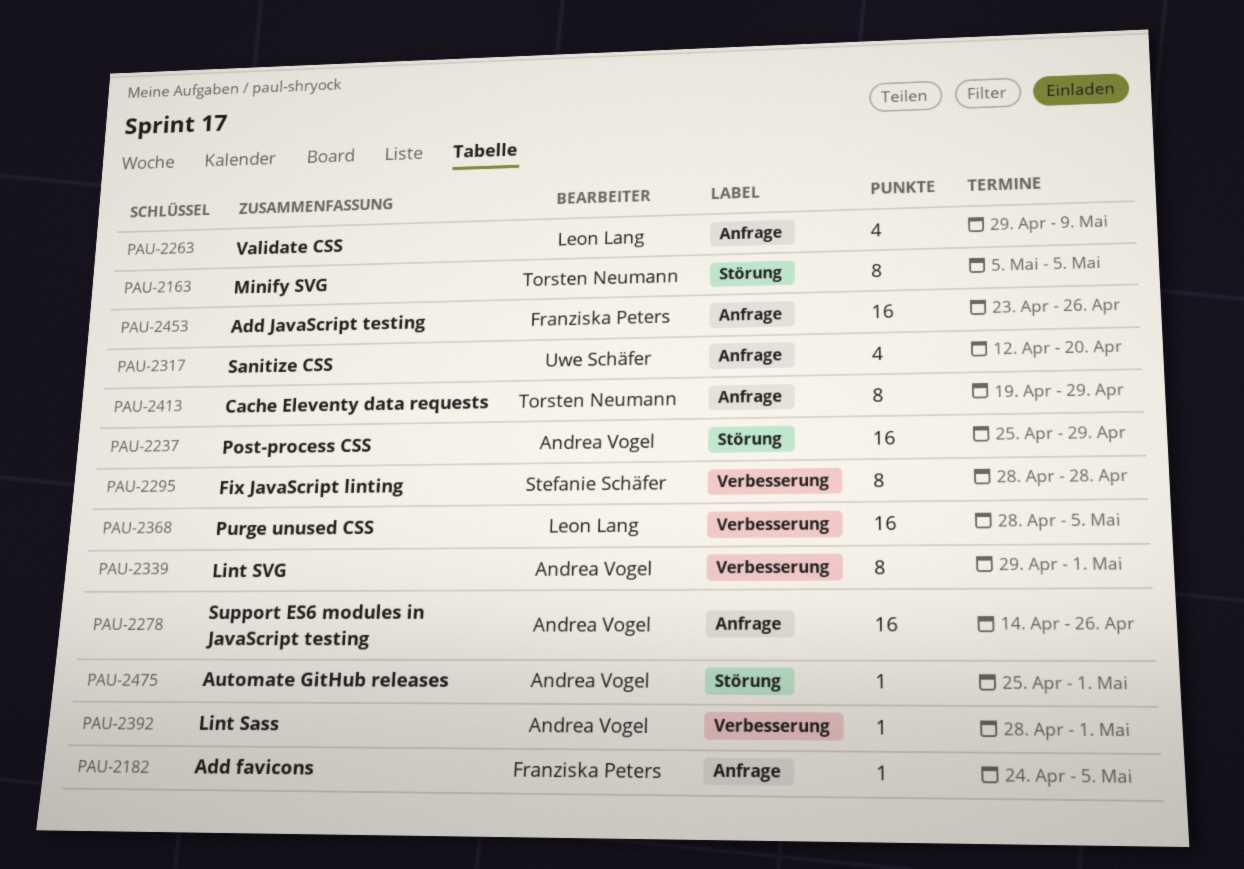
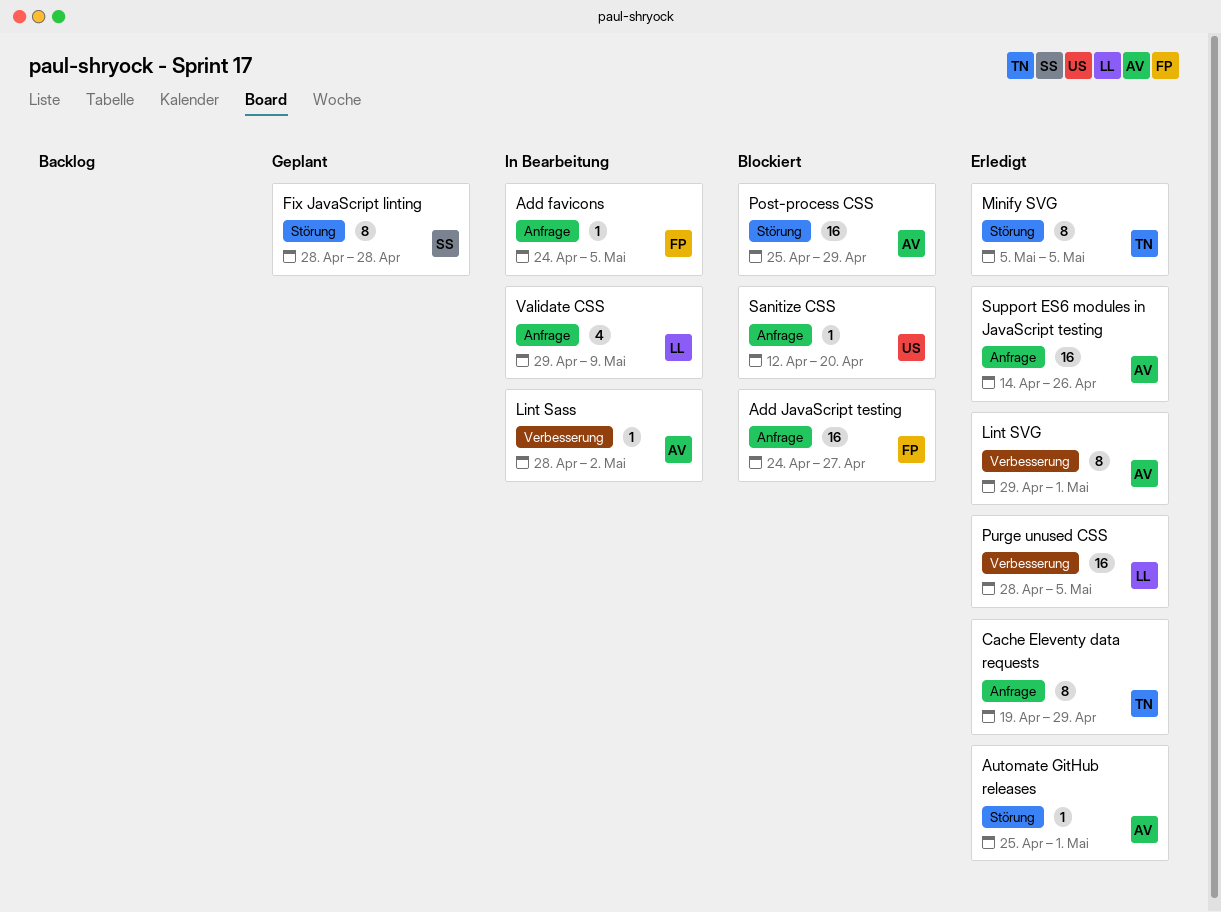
Add JavaScript testing, start: Apr 23 -> Apr 24
Add JavaScript testing, due: Apr 26 -> Apr 27
Fix JavaScript linting, label: Verbesserung -> Störung
Lint Sass, due: May 1 -> May 2
Sanitize CSS, estimate: 4 -> 1

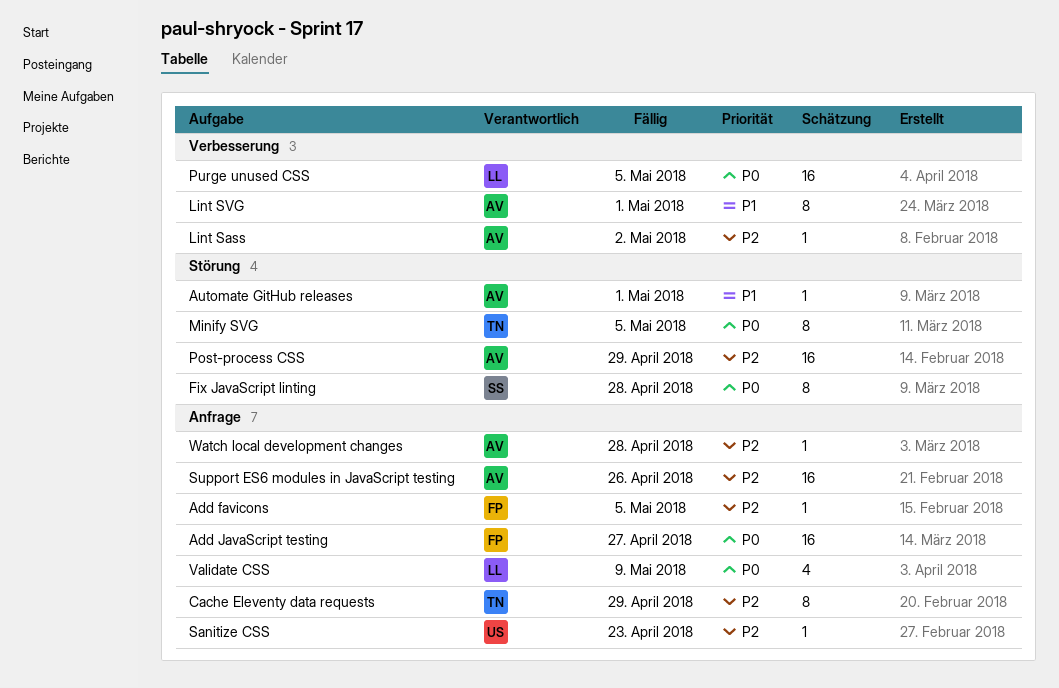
Sanitize CSS, due: Apr 20 -> Apr 23
Watch local development changes: none -> present

